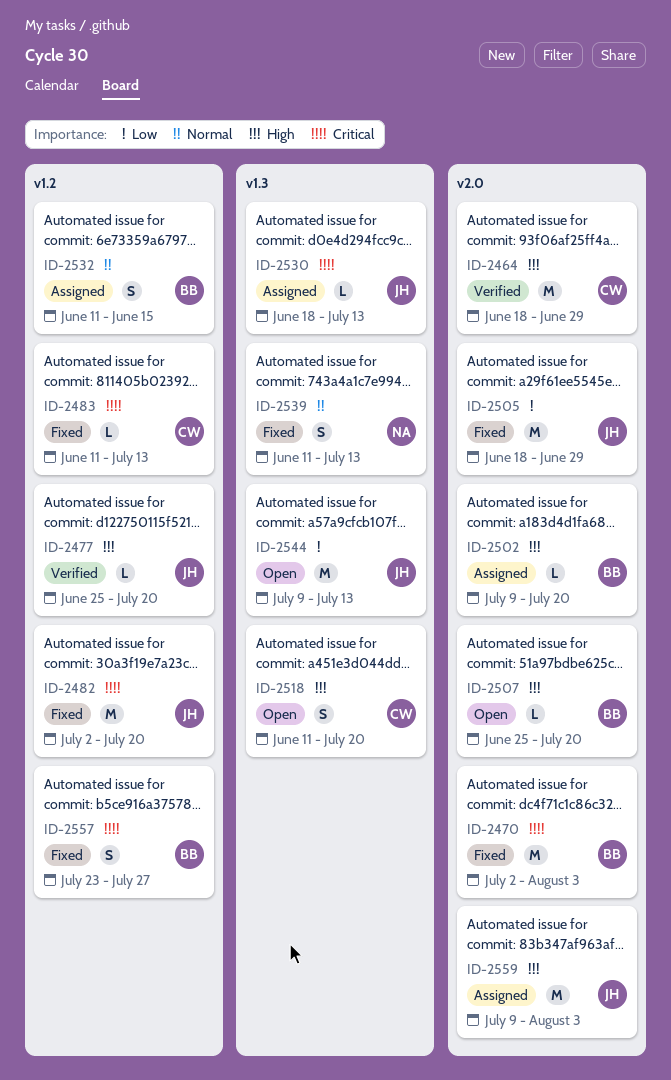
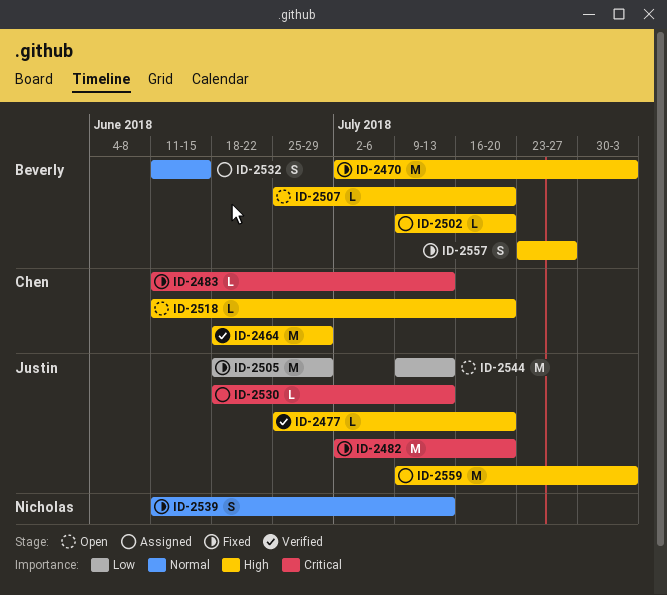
ID-2470, priority: Critical -> High
ID-2518, estimate: S -> L
ID-2557, priority: Critical -> High

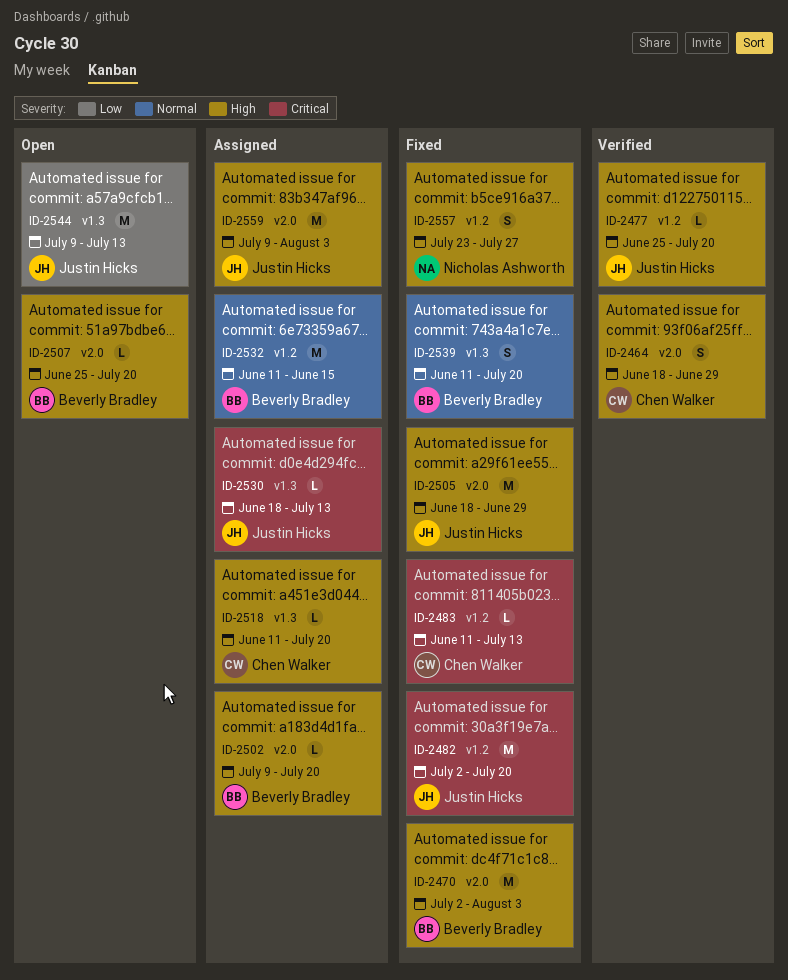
ID-2464, estimate: M -> S
ID-2505, priority: Low -> High
ID-2518, status: Open -> Assigned
ID-2532, estimate: S -> M
ID-2539, owner: Nicholas Ashworth -> Beverly Bradley
ID-2539, due: Jul 13 -> Jul 20
ID-2557, owner: Beverly Bradley -> Nicholas Ashworth

